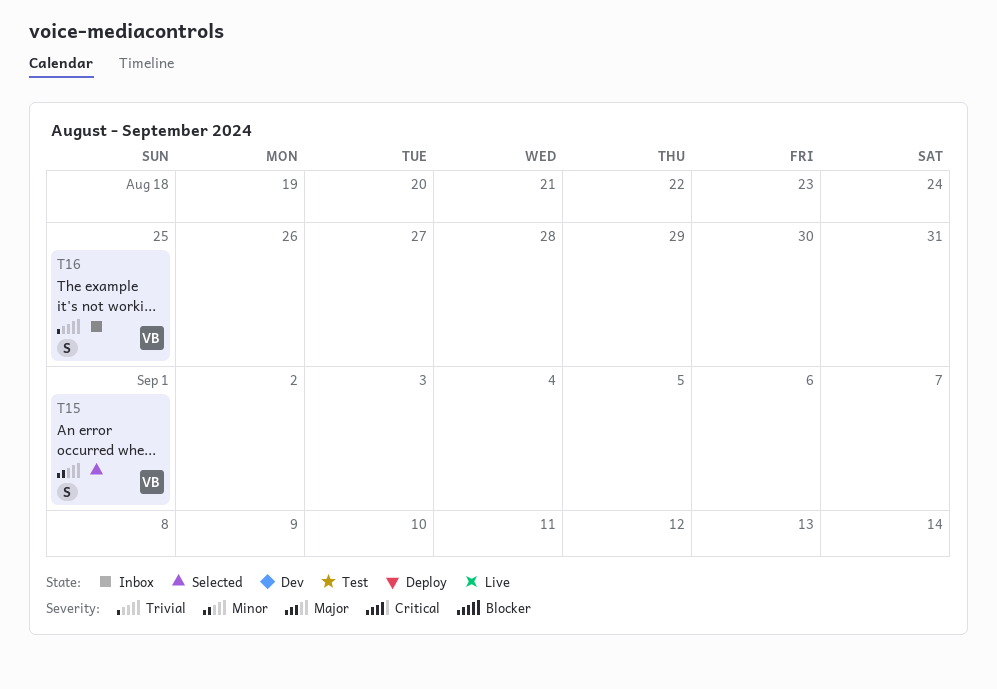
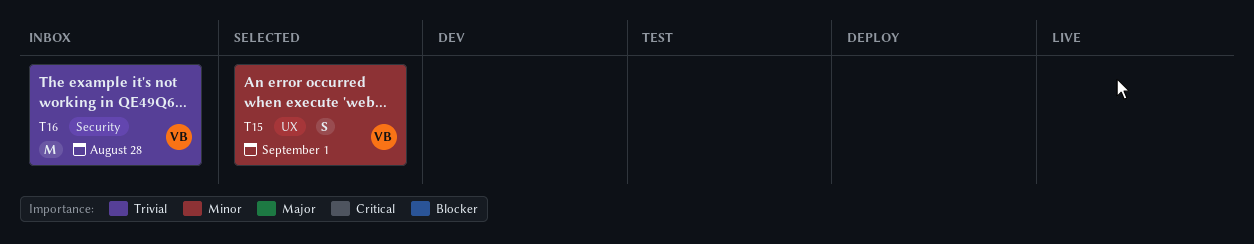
T16, estimate: S -> M
T16, due: Aug 25 -> Aug 28

